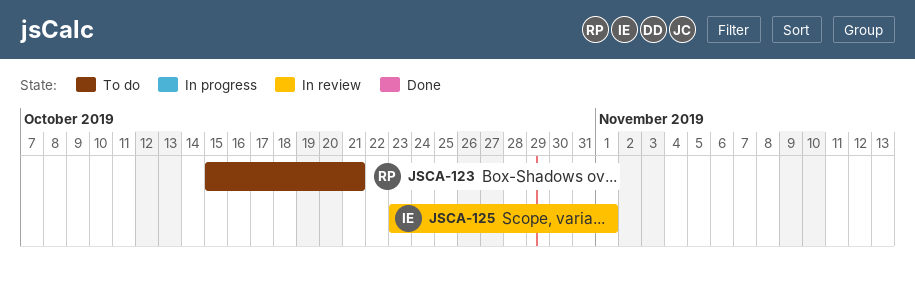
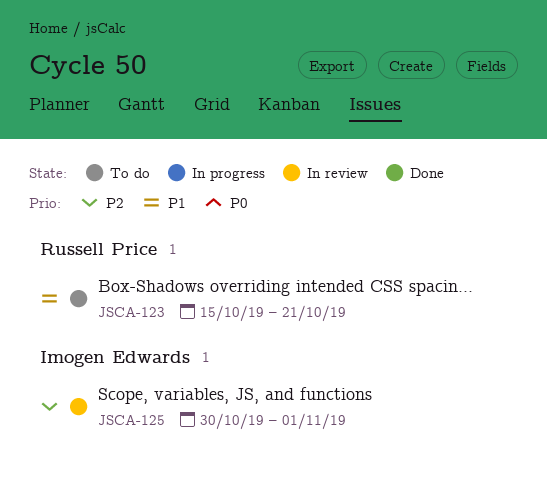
JSCA-125, start: Oct 23 -> Oct 30

